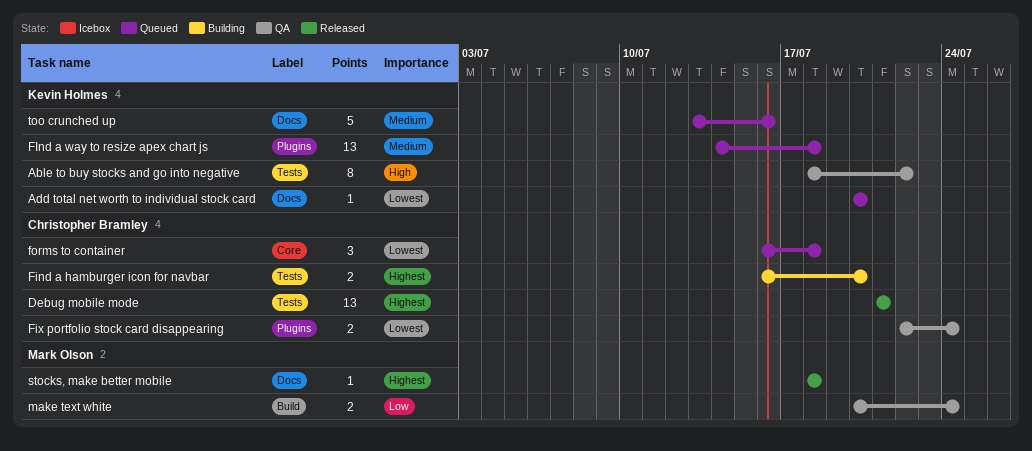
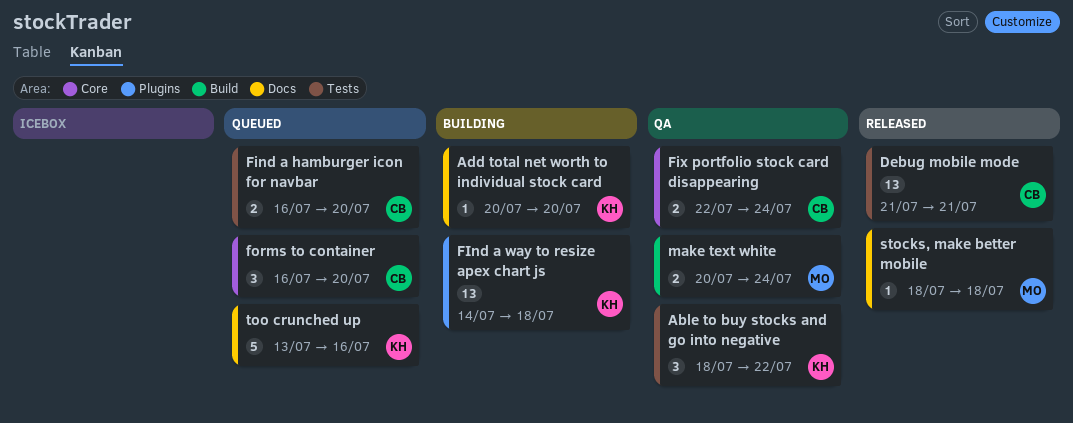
Able to buy stocks and go into negative, estimate: 8 -> 3
Add total net worth to individual stock card, status: Queued -> Building
Find a hamburger icon for navbar, status: Building -> Queued
FInd a way to resize apex chart js, status: Queued -> Building
Fix portfolio stock card disappearing, label: Plugins -> Core
forms to container, due: Jul 18 -> Jul 20

